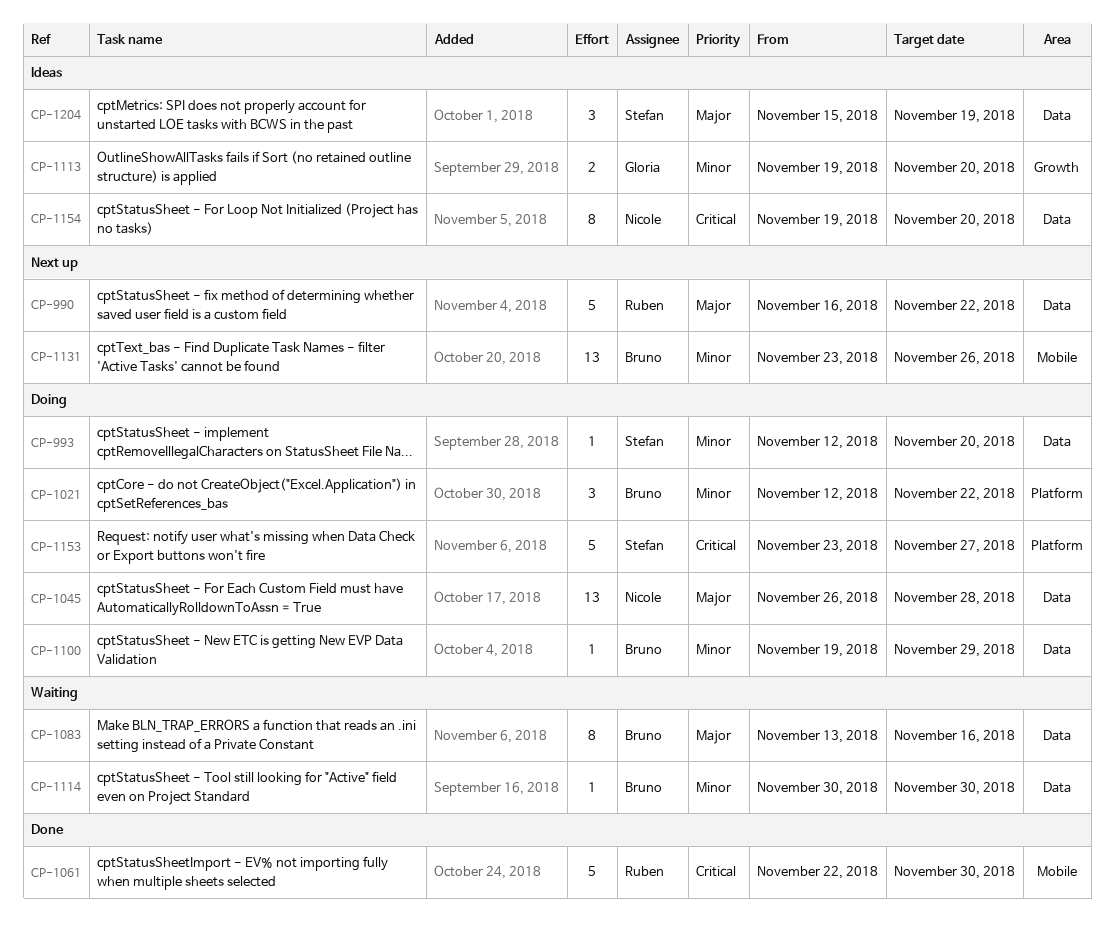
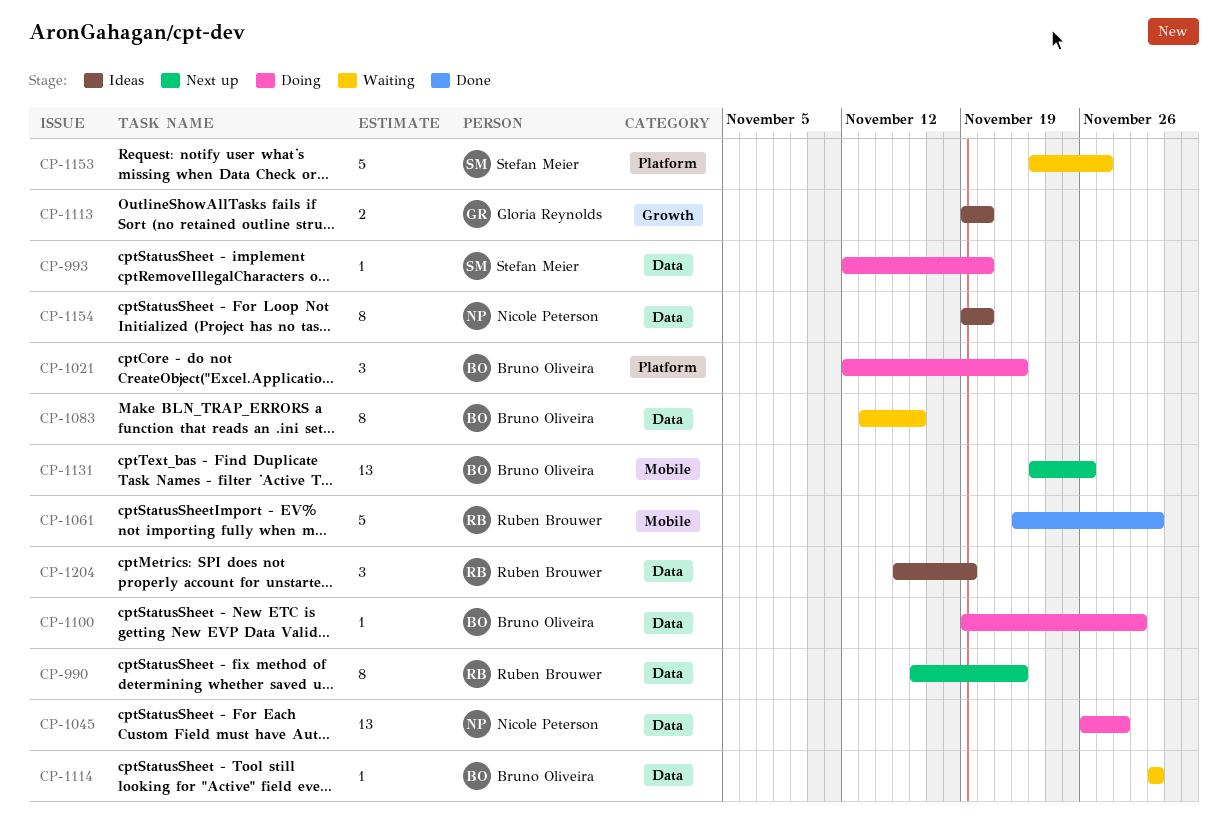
CP-990, estimate: 5 -> 8
CP-1153, status: Doing -> Waiting
CP-1204, owner: Stefan Meier -> Ruben Brouwer

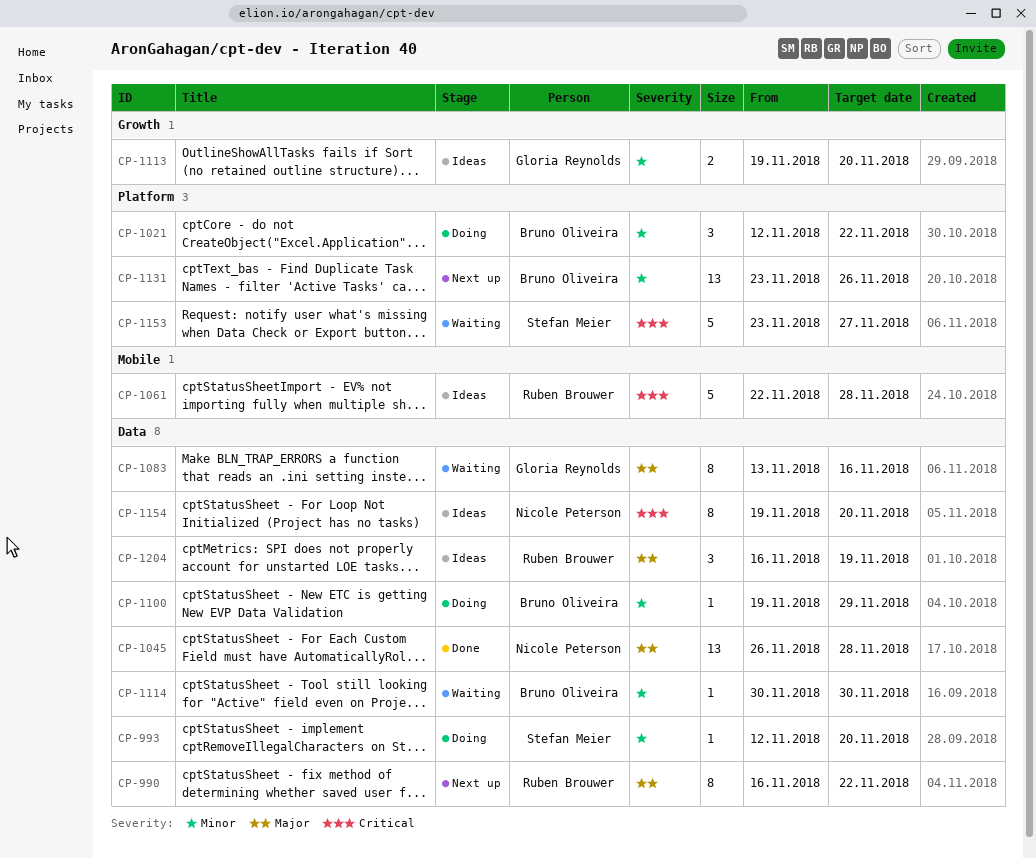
CP-1045, status: Doing -> Done
CP-1061, status: Done -> Ideas
CP-1061, due: Nov 30 -> Nov 28
CP-1083, owner: Bruno Oliveira -> Gloria Reynolds
CP-1131, label: Mobile -> Platform
CP-1204, start: Nov 15 -> Nov 16

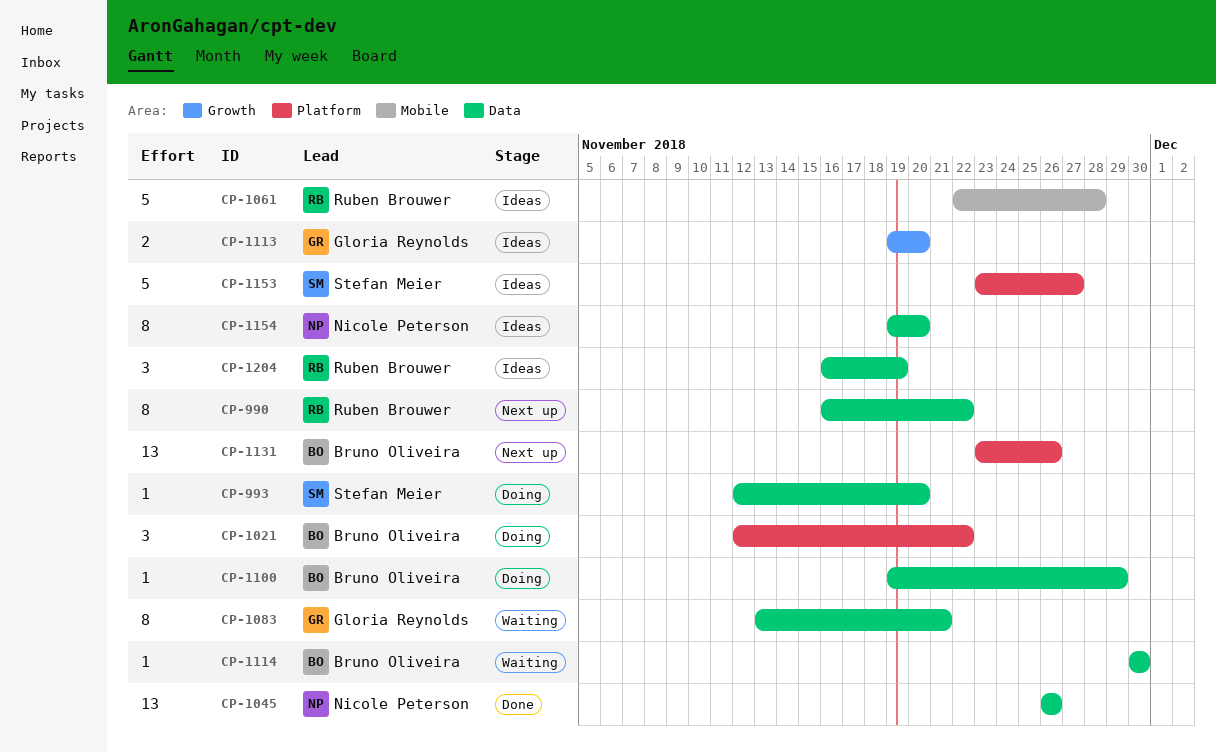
CP-1045, due: Nov 28 -> Nov 26
CP-1083, due: Nov 16 -> Nov 21
CP-1153, status: Waiting -> Ideas

